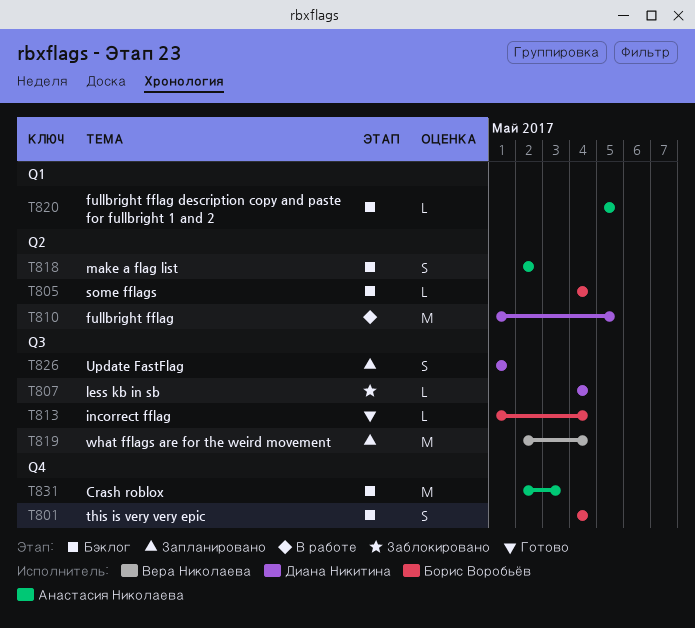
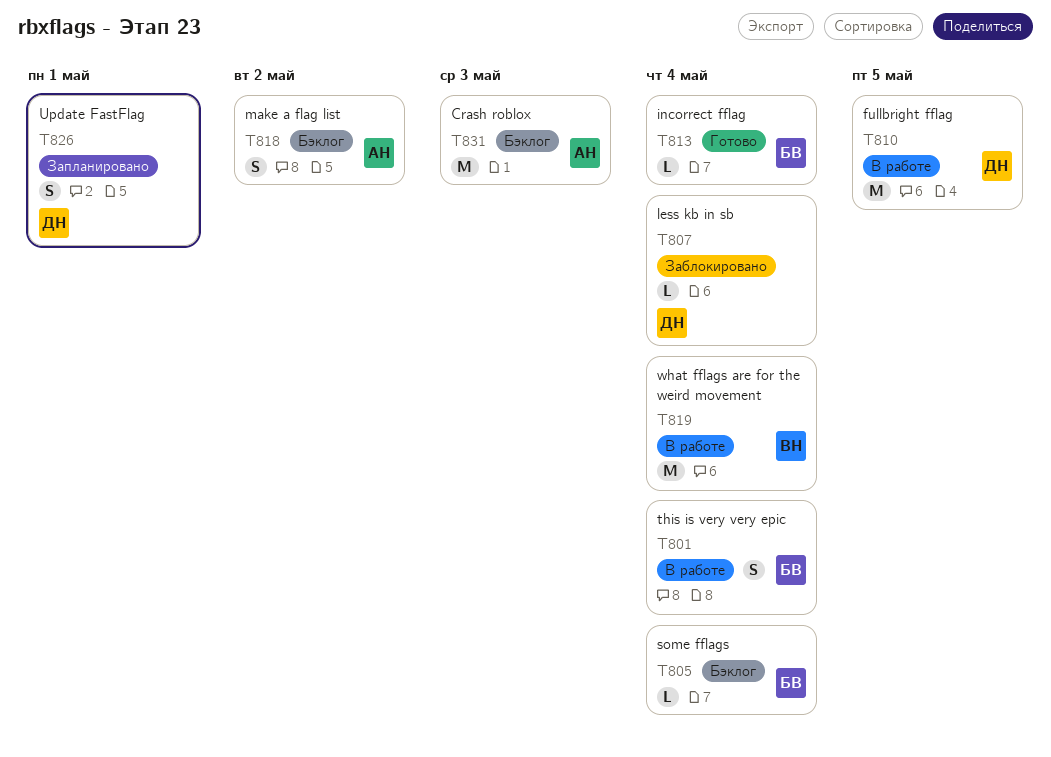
T801, status: Бэклог -> В работе
T819, status: Запланировано -> В работе
T820: present -> none

